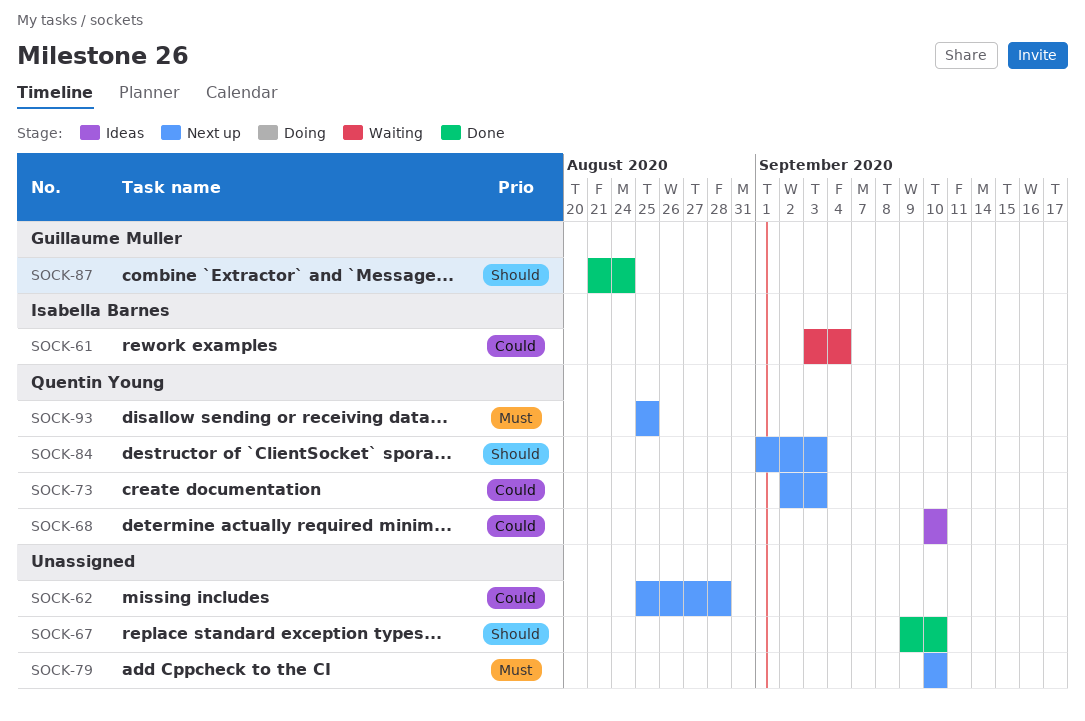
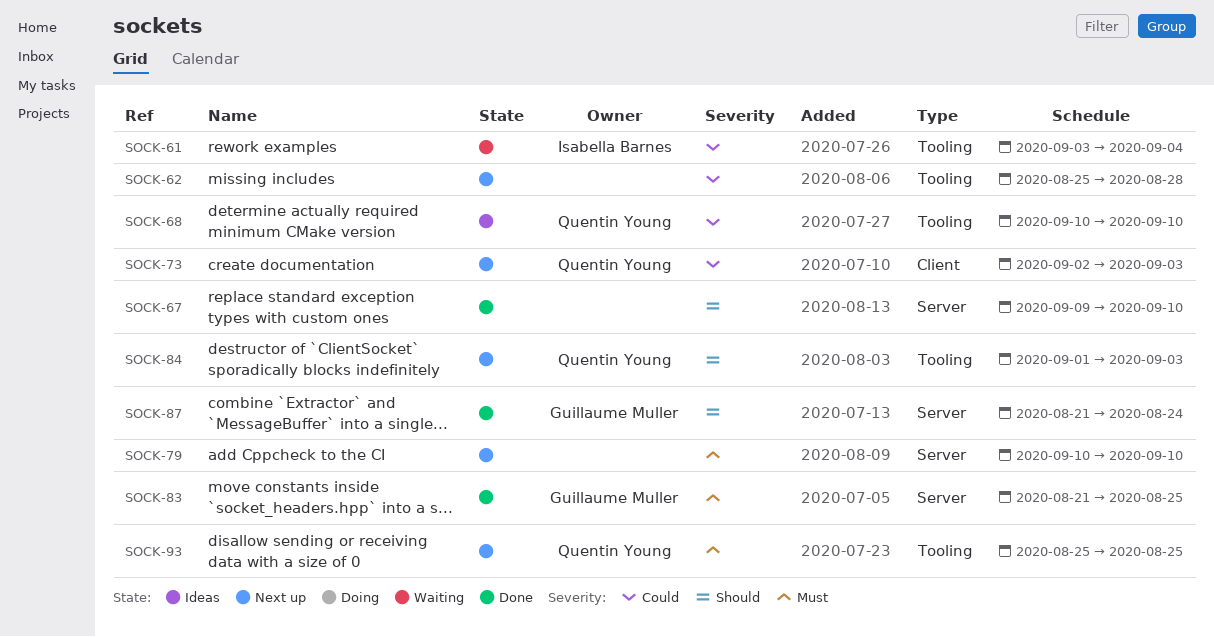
SOCK-83: none -> present

